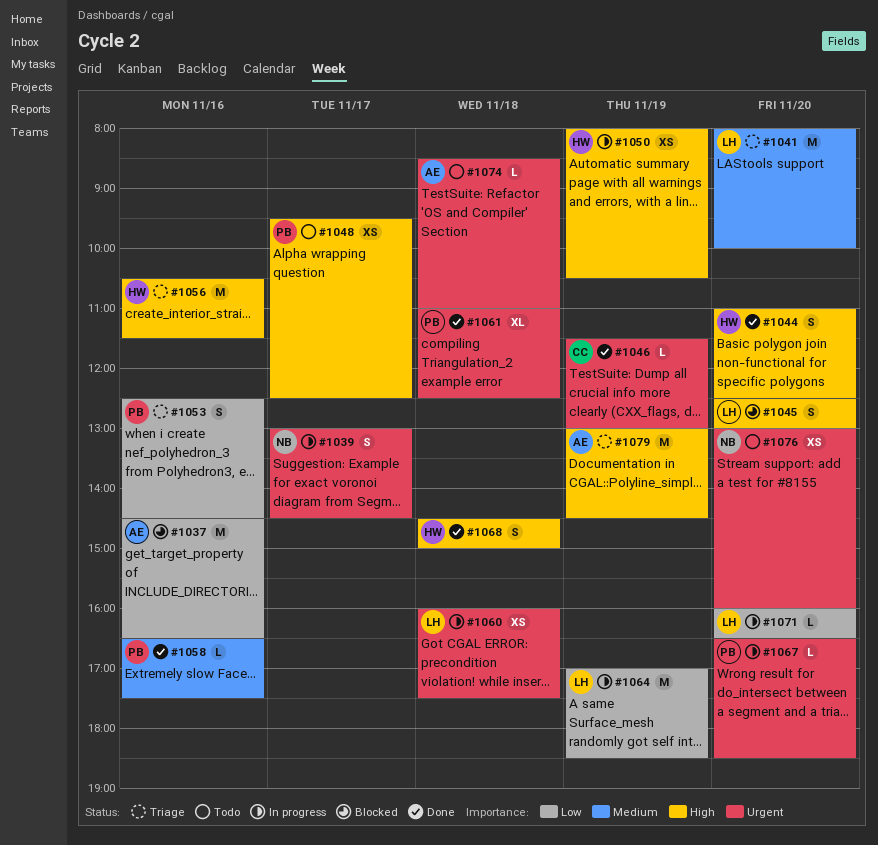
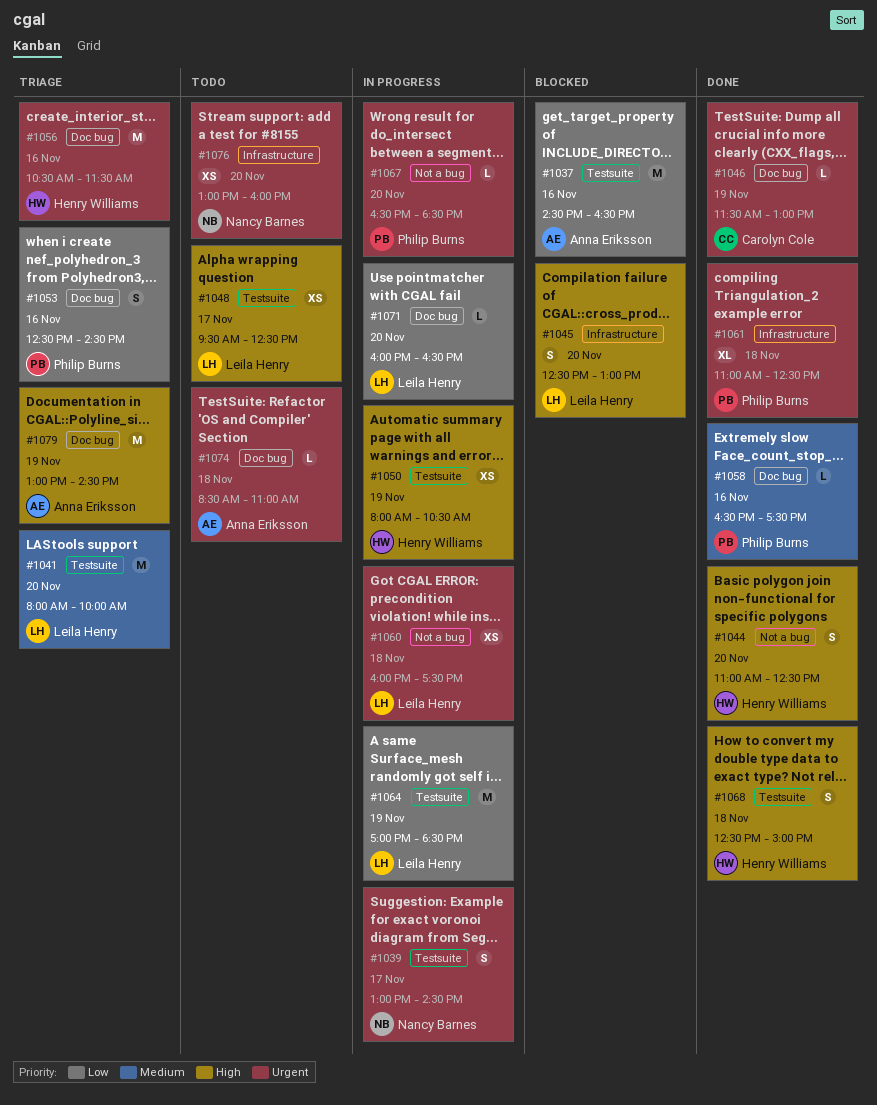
#1048, owner: Philip Burns -> Leila Henry
#1056, priority: High -> Urgent
#1068, begins: 14:30 -> 12:30

